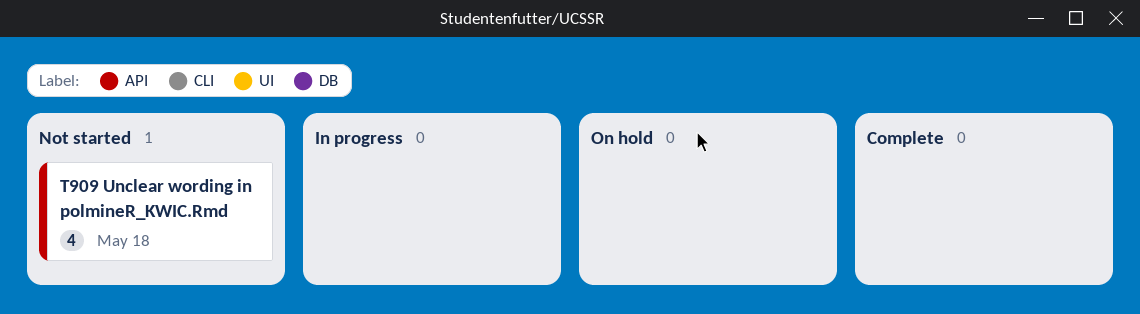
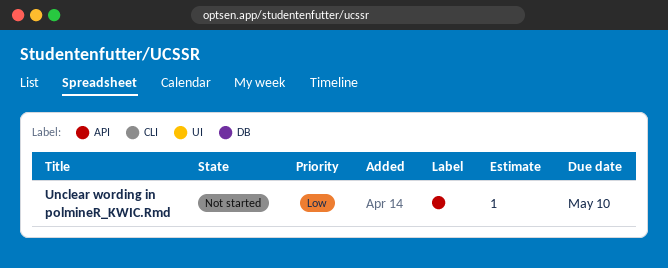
Unclear wording in polmineR_KWIC.Rmd, estimate: 4 -> 1
Unclear wording in polmineR_KWIC.Rmd, due: May 18 -> May 10

